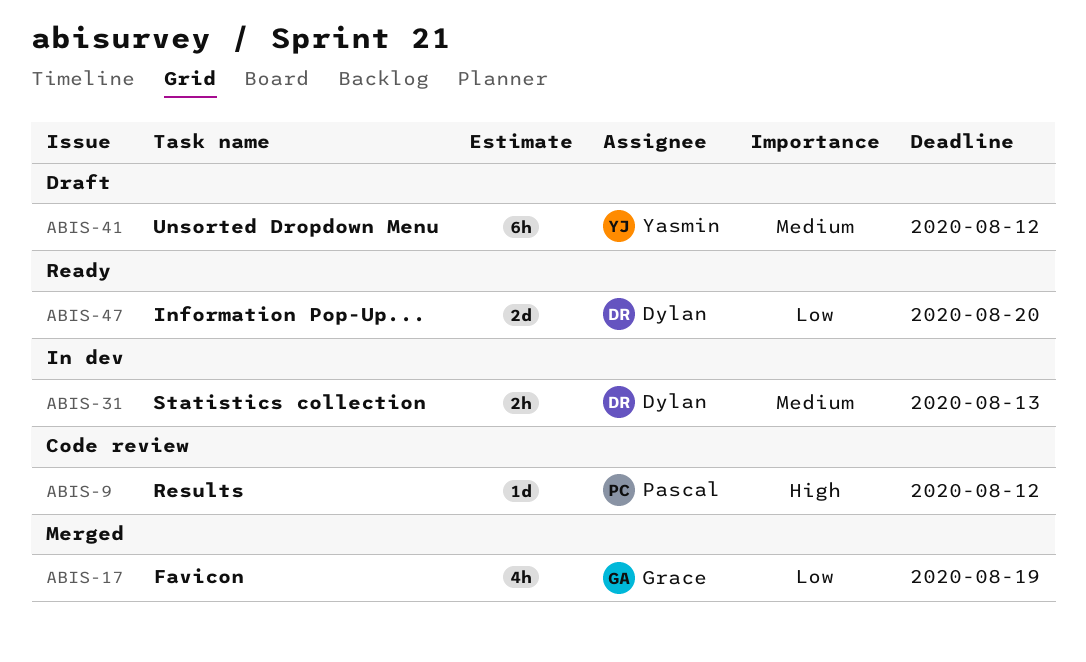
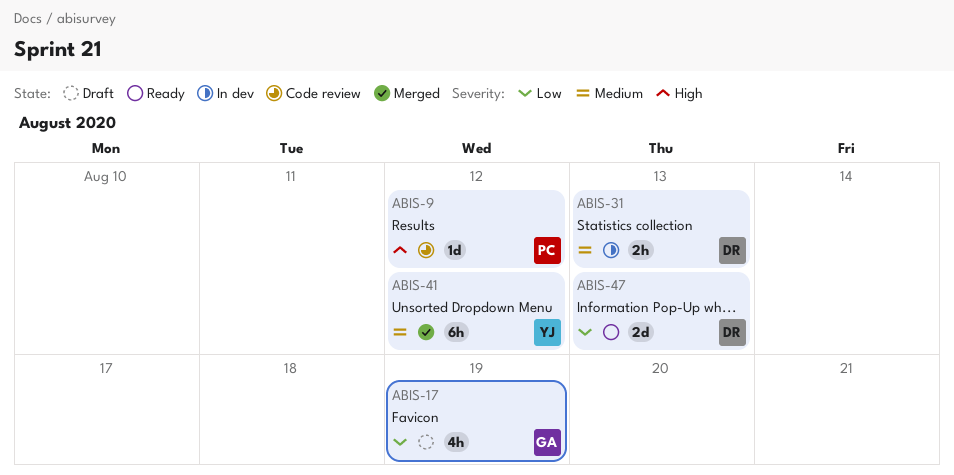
ABIS-17, status: Merged -> Draft
ABIS-41, status: Draft -> Merged
ABIS-47, due: Aug 20 -> Aug 13

